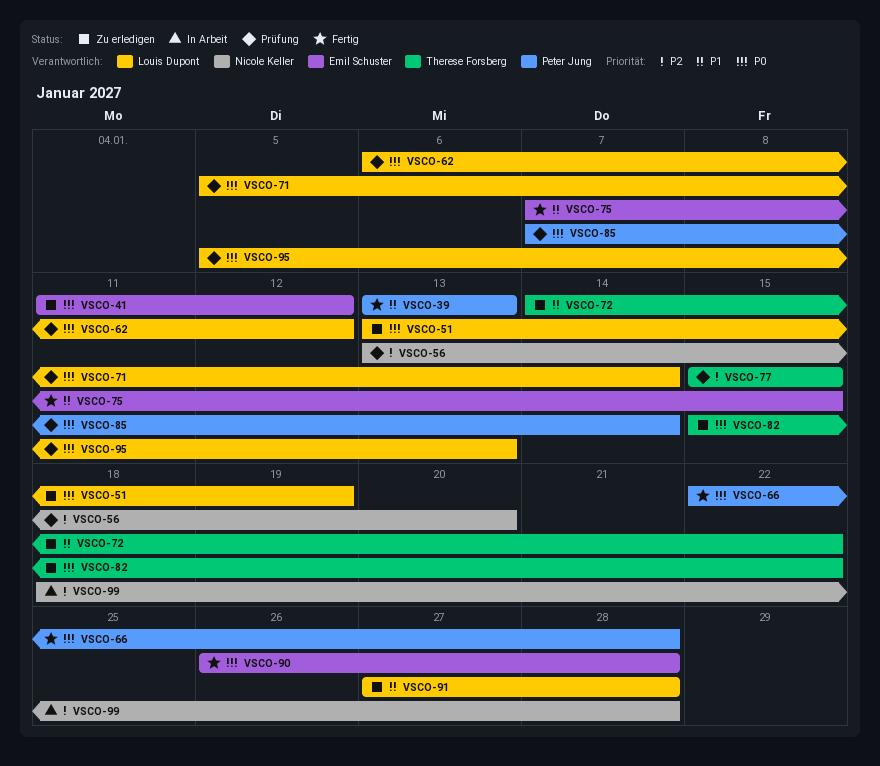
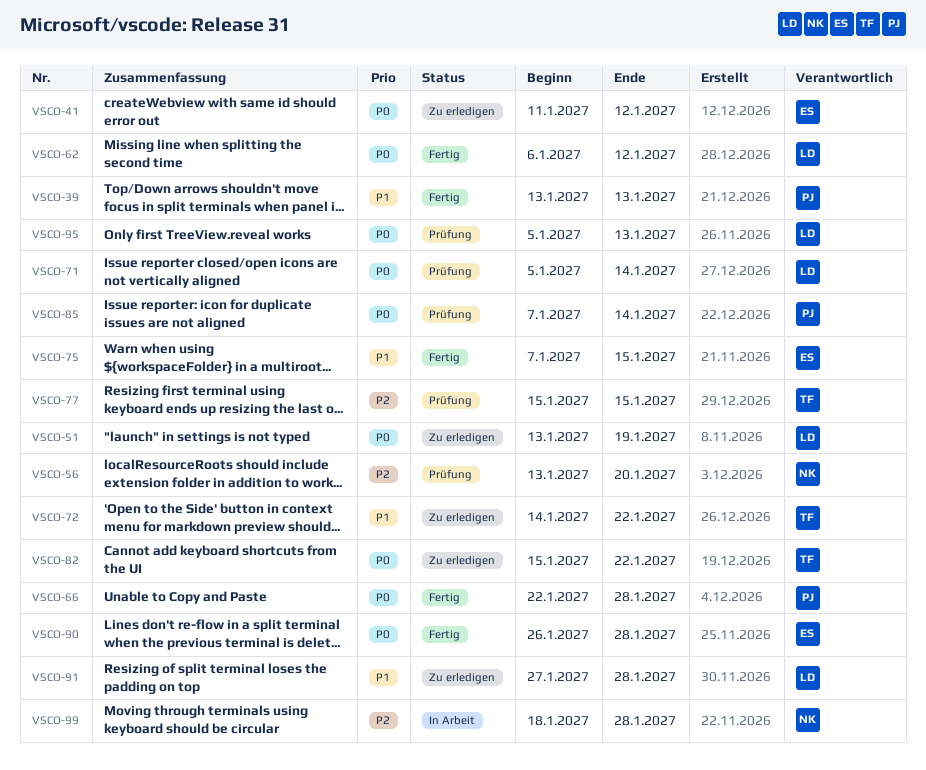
VSCO-62, status: Prüfung -> Fertig

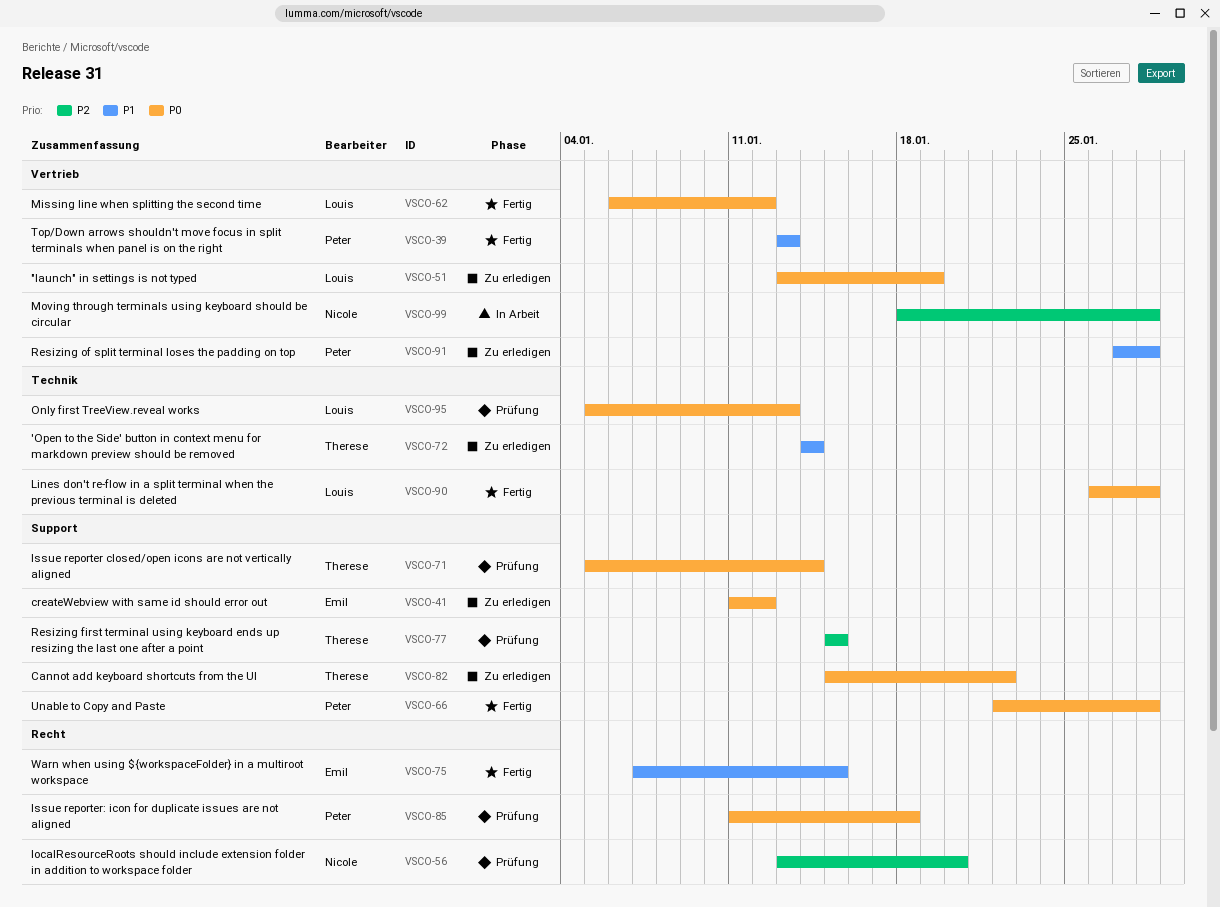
VSCO-71, owner: Louis -> Therese
VSCO-72, due: Jan 22 -> Jan 14
VSCO-85, start: Jan 7 -> Jan 11
VSCO-85, due: Jan 14 -> Jan 18
VSCO-90, owner: Emil -> Louis
VSCO-91, owner: Louis -> Peter

